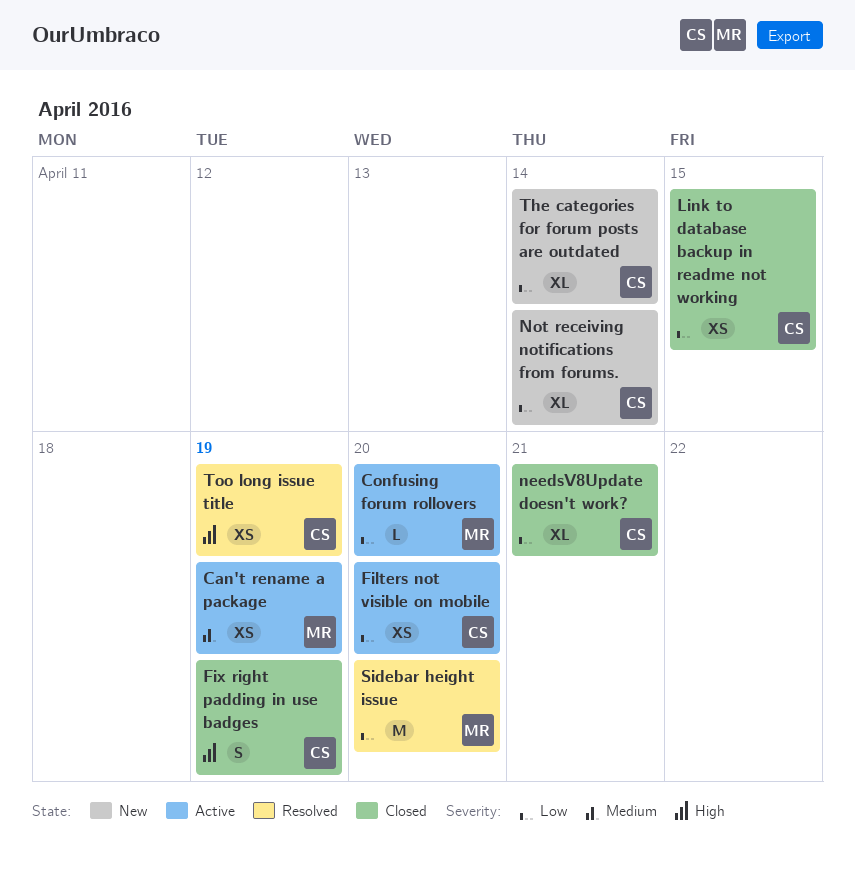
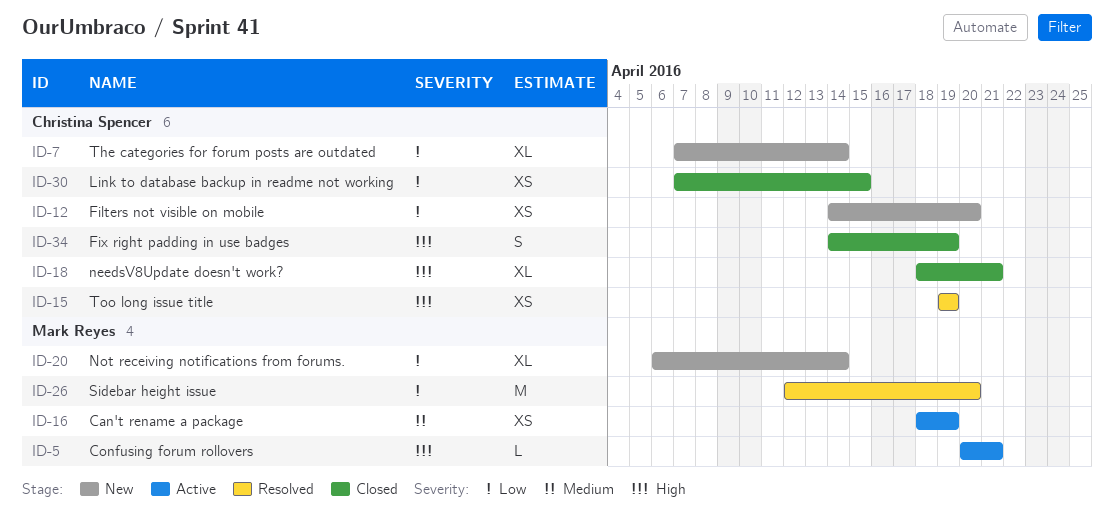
Confusing forum rollovers, priority: Low -> High
Confusing forum rollovers, due: Apr 20 -> Apr 21
Filters not visible on mobile, status: Active -> New
needsV8Update doesn't work?, priority: Low -> High
Not receiving notifications from forums., owner: Christina Spencer -> Mark Reyes

